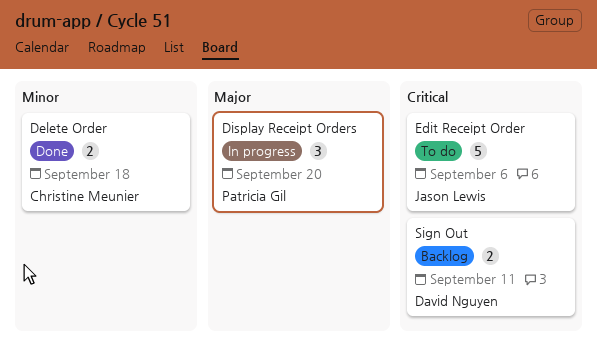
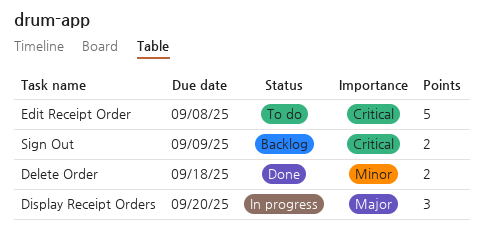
Edit Receipt Order, due: Sep 6 -> Sep 8
Sign Out, due: Sep 11 -> Sep 9

